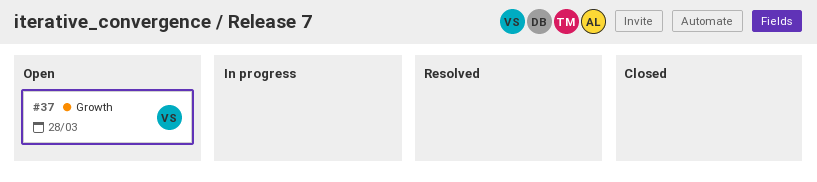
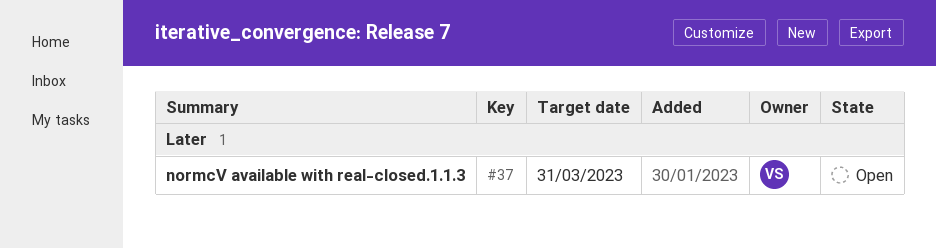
#37, due: Mar 28 -> Mar 31

